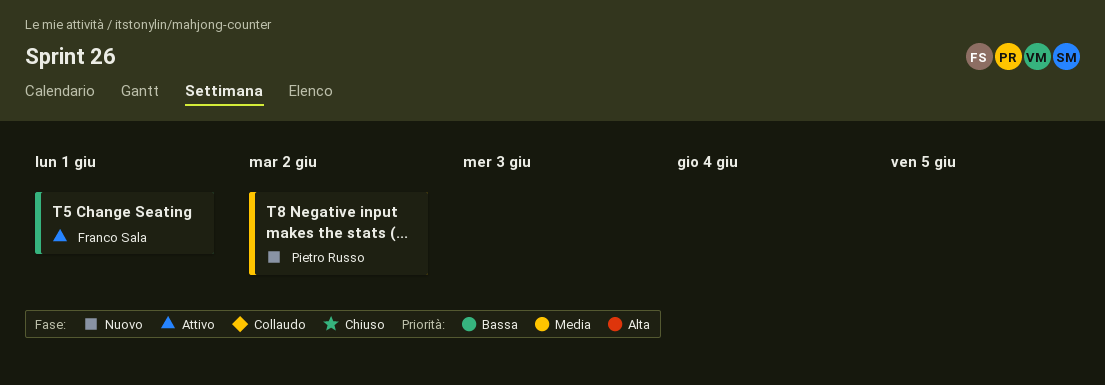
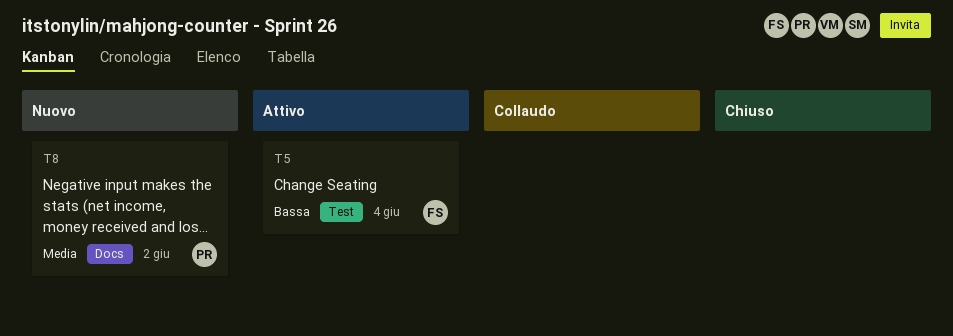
T5, due: Jun 1 -> Jun 4

